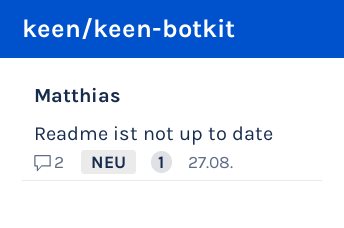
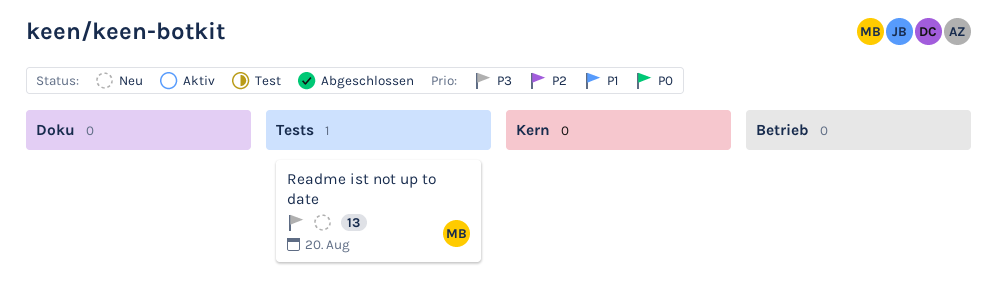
Readme ist not up to date, estimate: 1 -> 13
Readme ist not up to date, due: Aug 27 -> Aug 20

